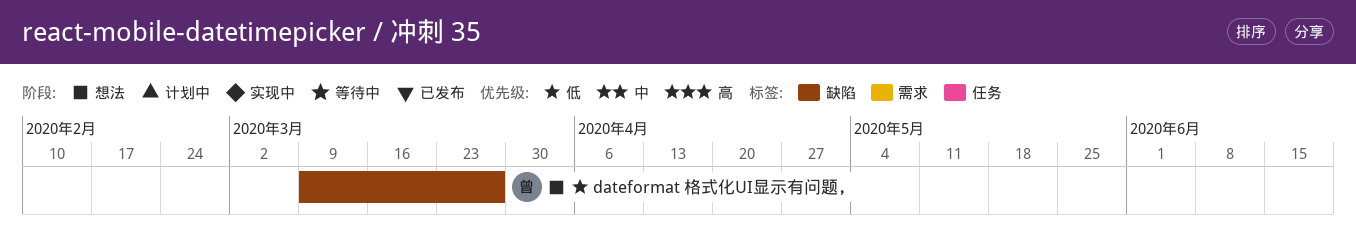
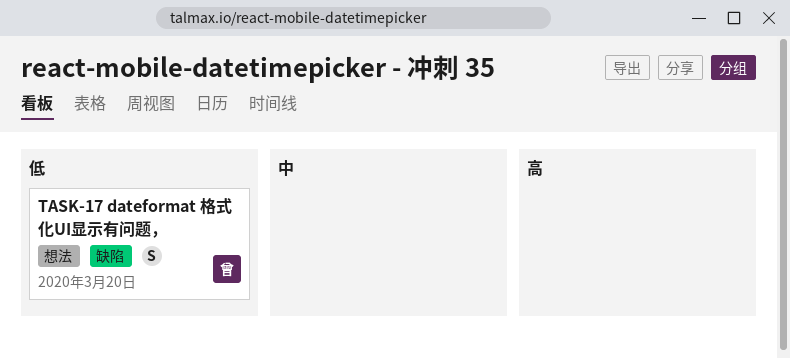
dateformat 格式化UI显示有问题，, due: Mar 27 -> Mar 20

